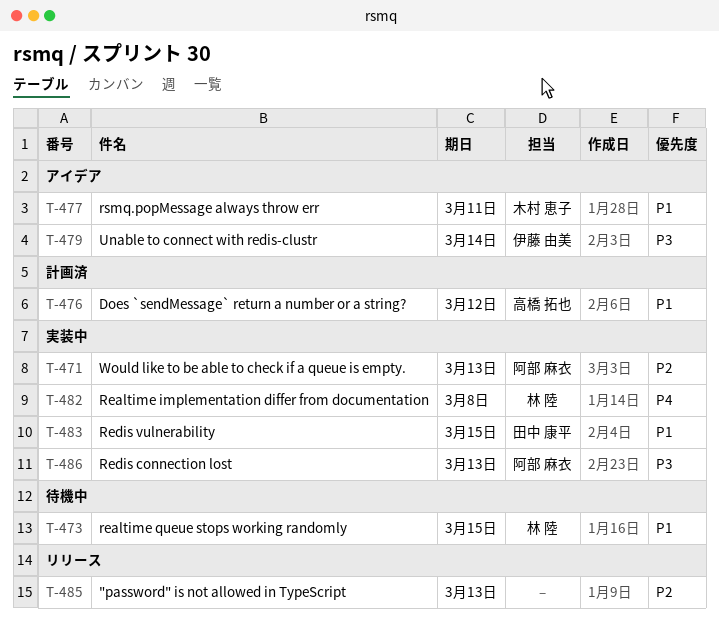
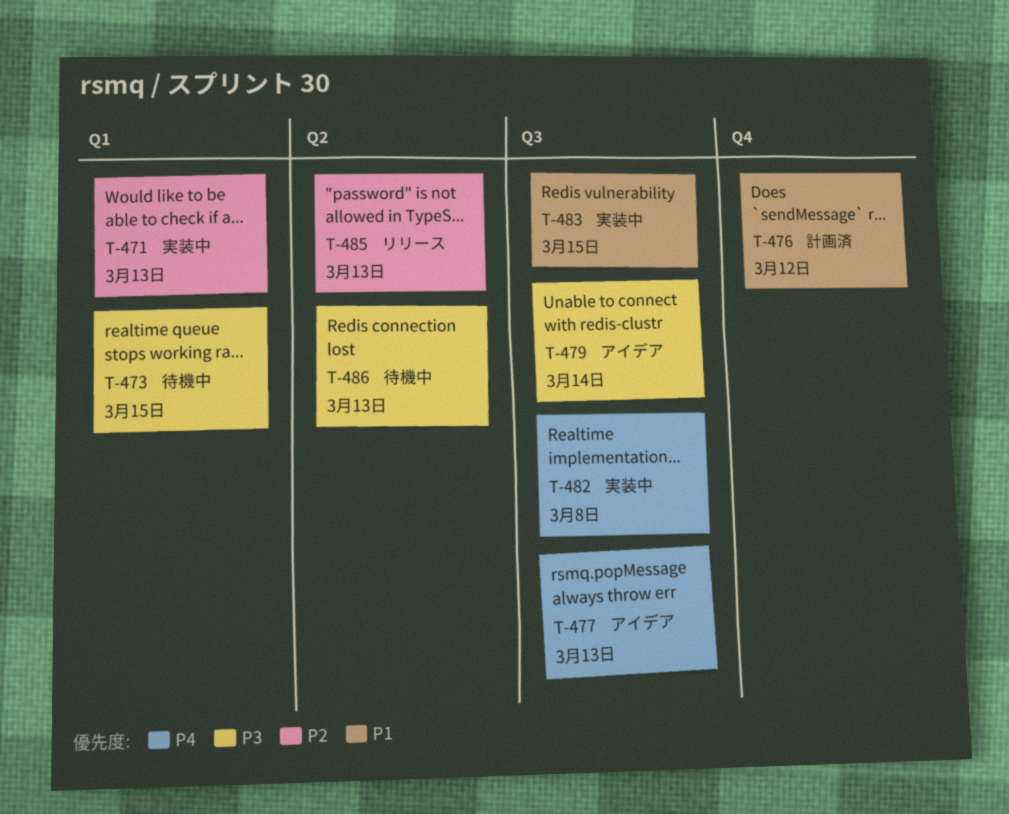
T-473, priority: P1 -> P3
T-477, priority: P1 -> P4
T-477, due: Mar 11 -> Mar 13
T-486, status: 実装中 -> 待機中

